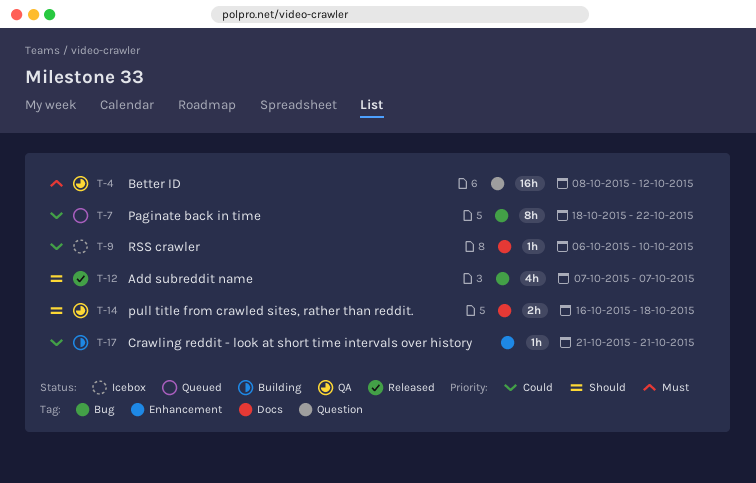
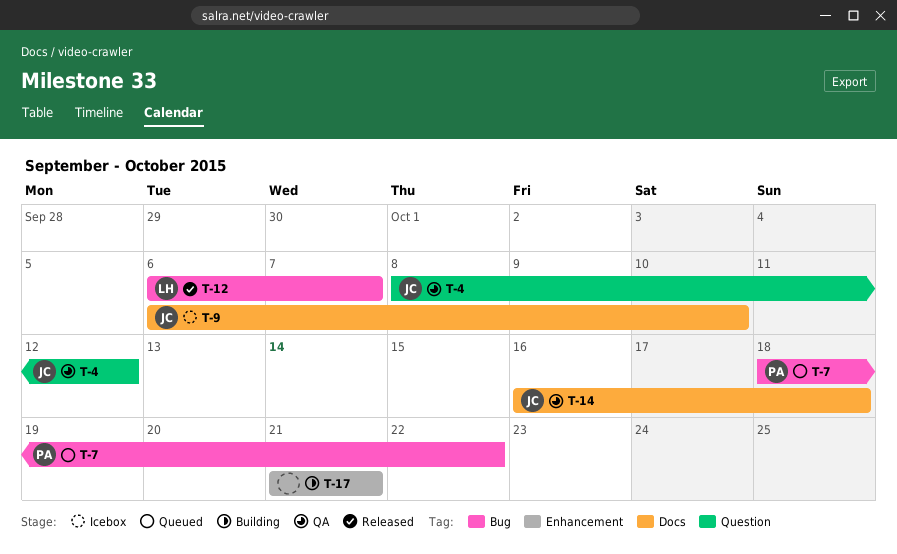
T-12, start: Oct 7 -> Oct 6

